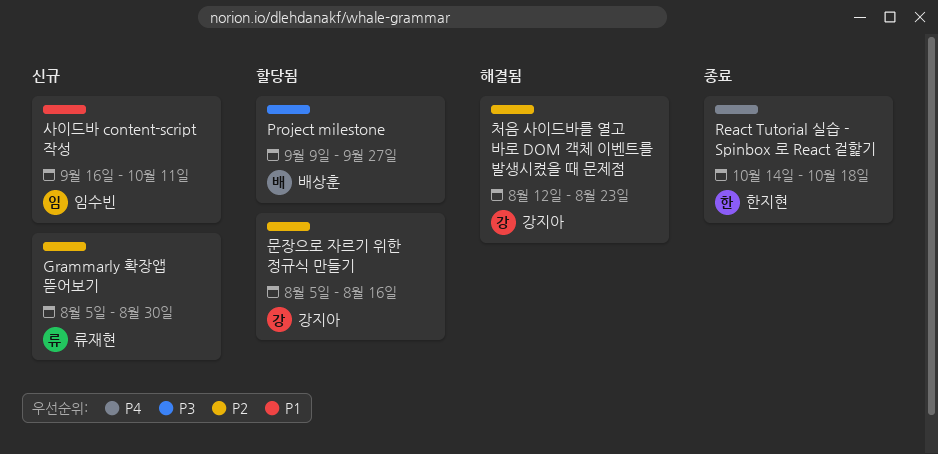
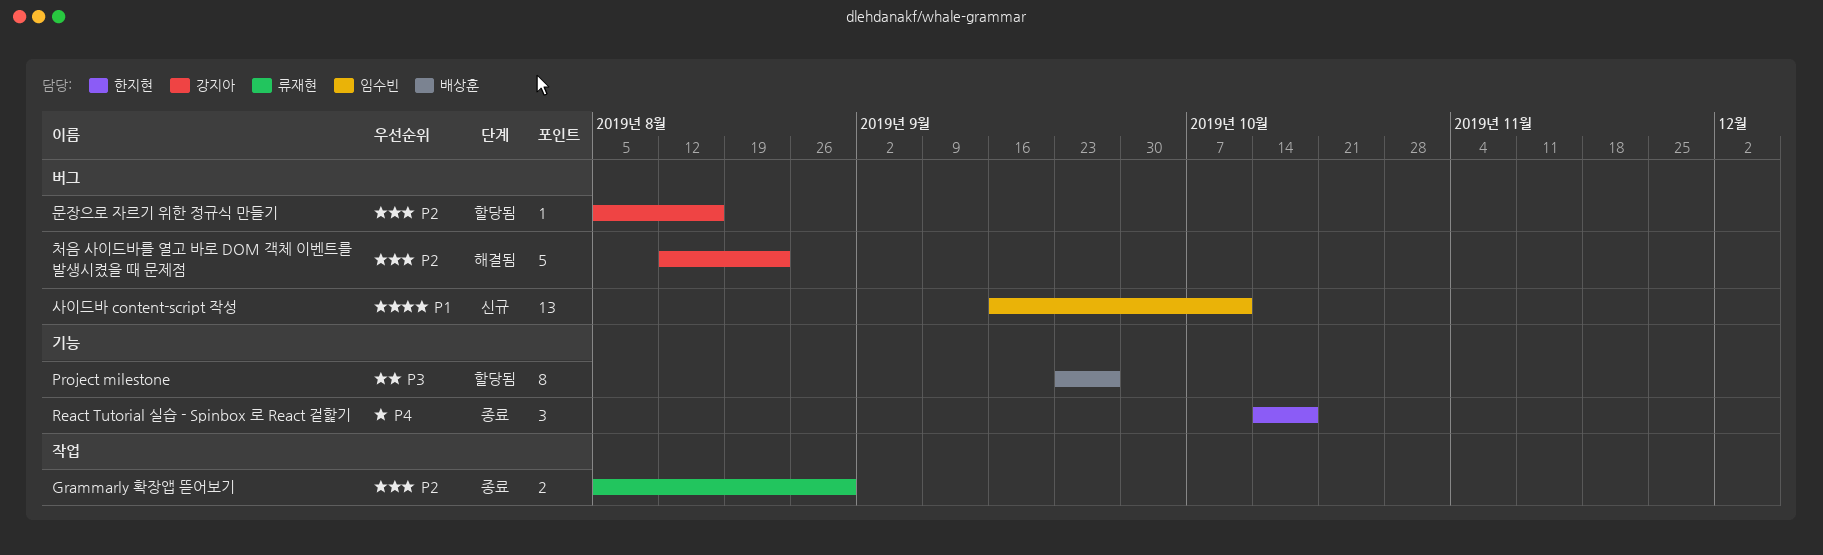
Grammarly 확장앱 뜯어보기, status: 신규 -> 종료
Project milestone, start: Sep 9 -> Sep 23

